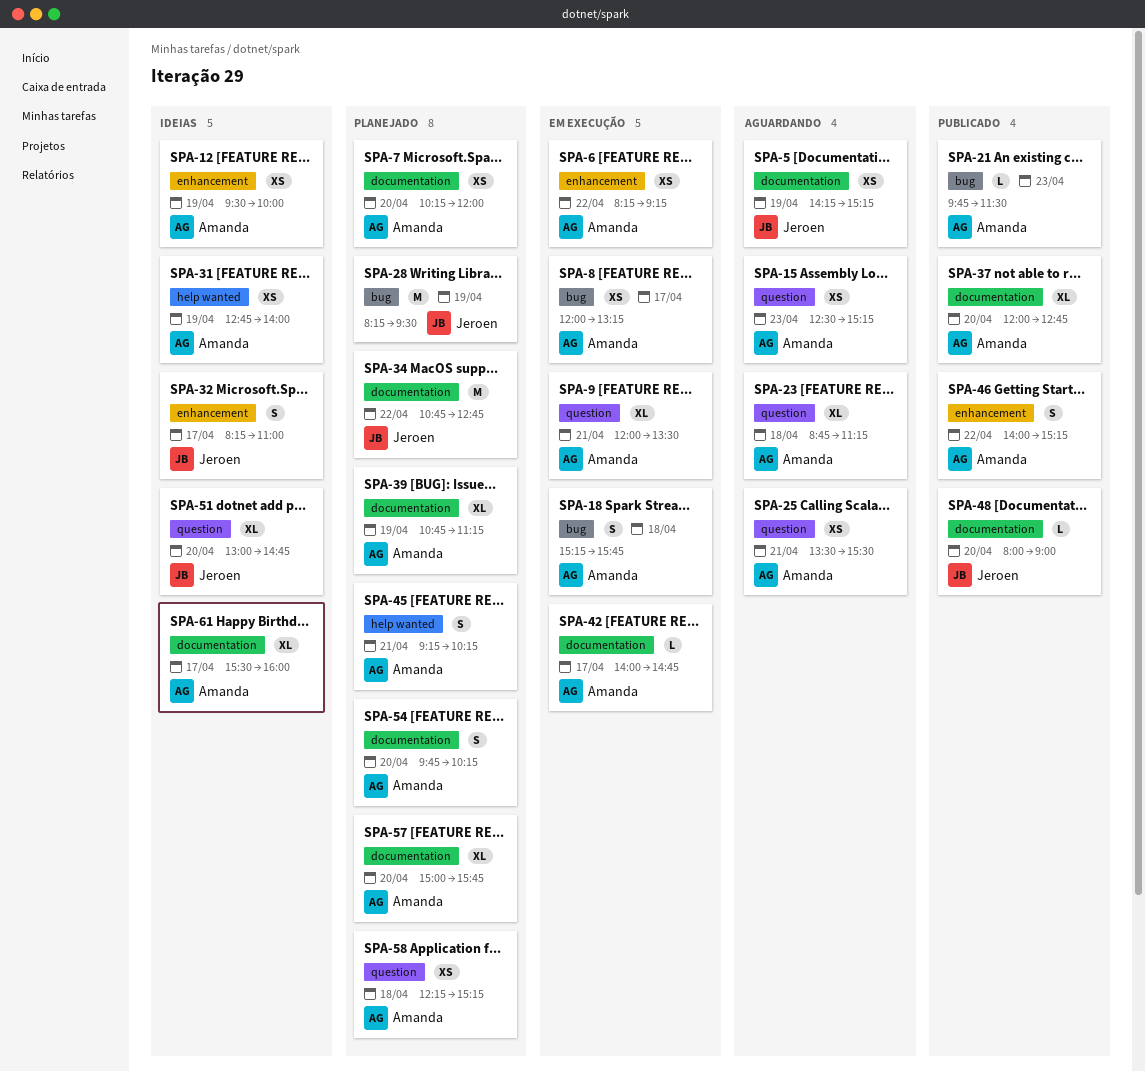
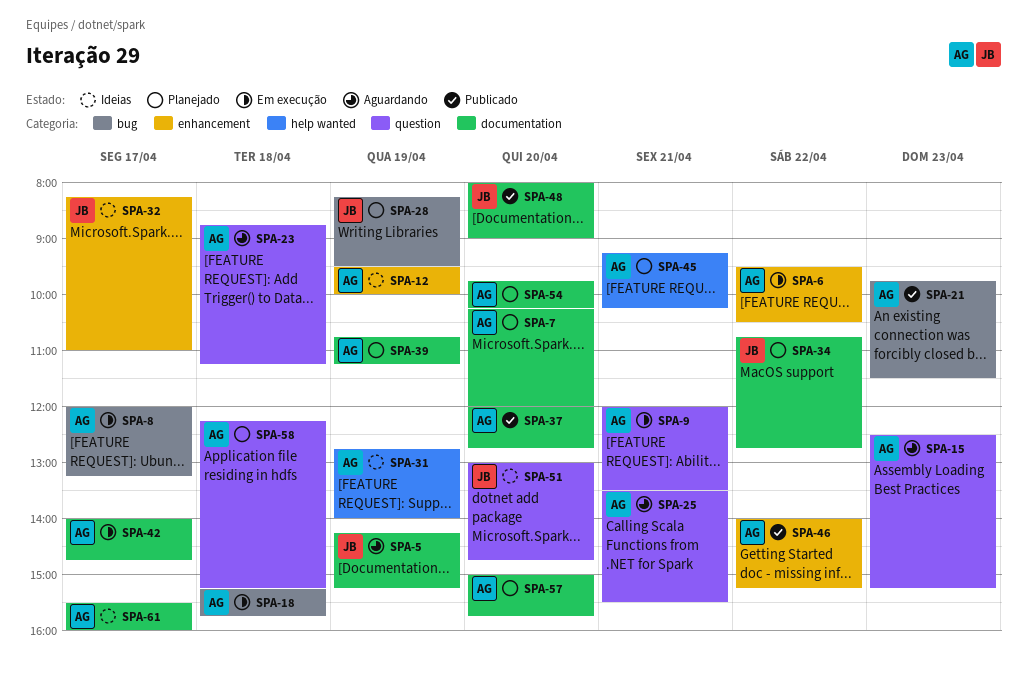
SPA-6, begins: 08:15 -> 09:30
SPA-6, ends: 09:15 -> 10:30

